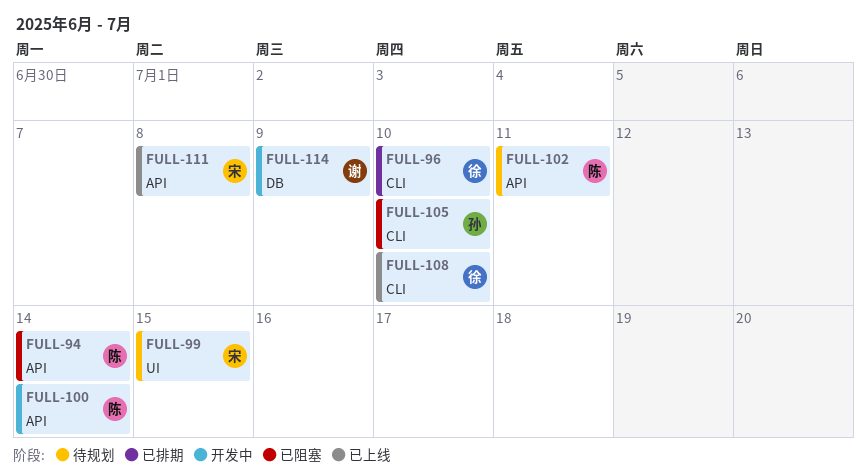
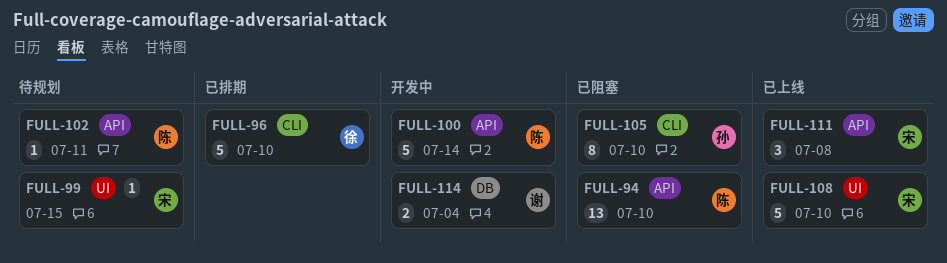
FULL-94, due: Jul 14 -> Jul 10
FULL-108, owner: 徐 -> 宋
FULL-108, label: CLI -> UI
FULL-114, due: Jul 9 -> Jul 4

